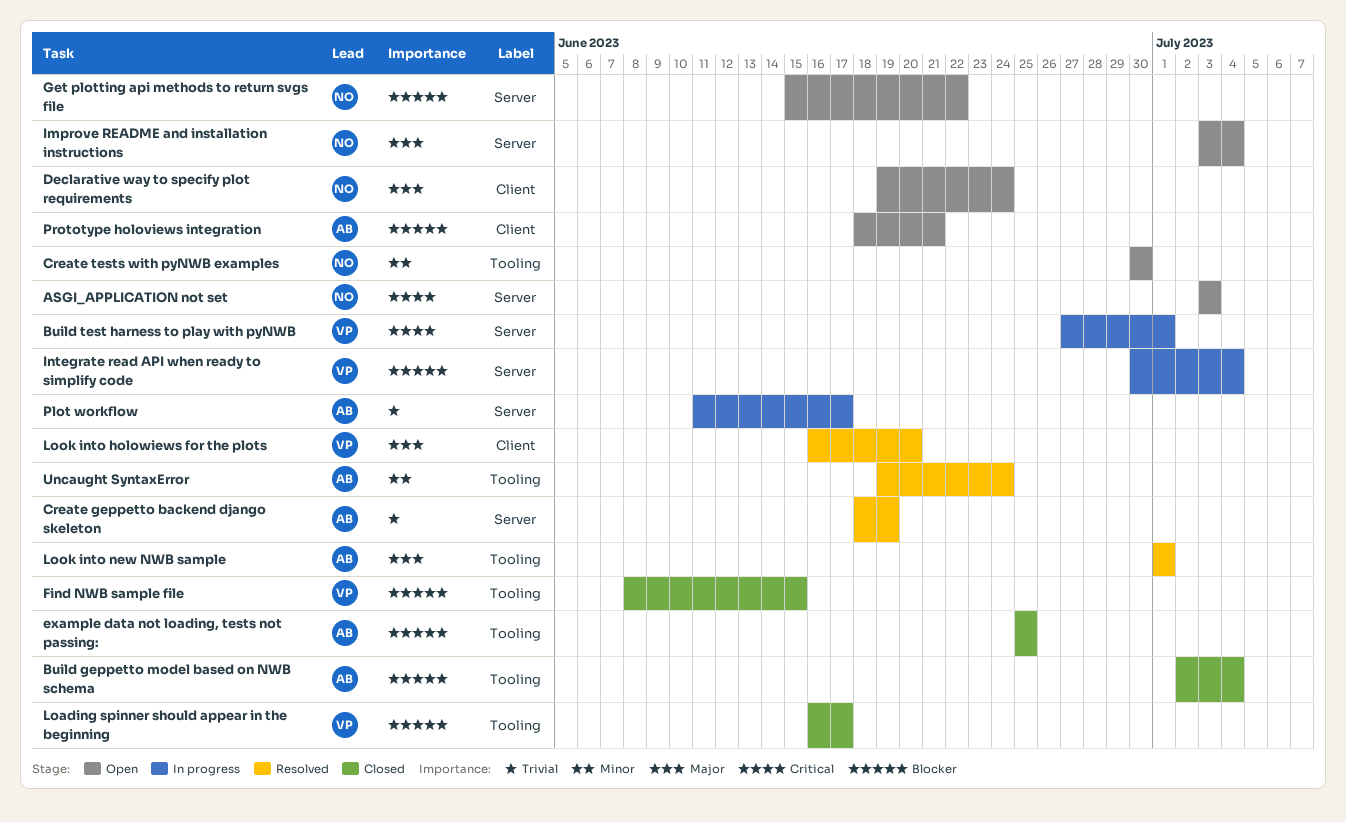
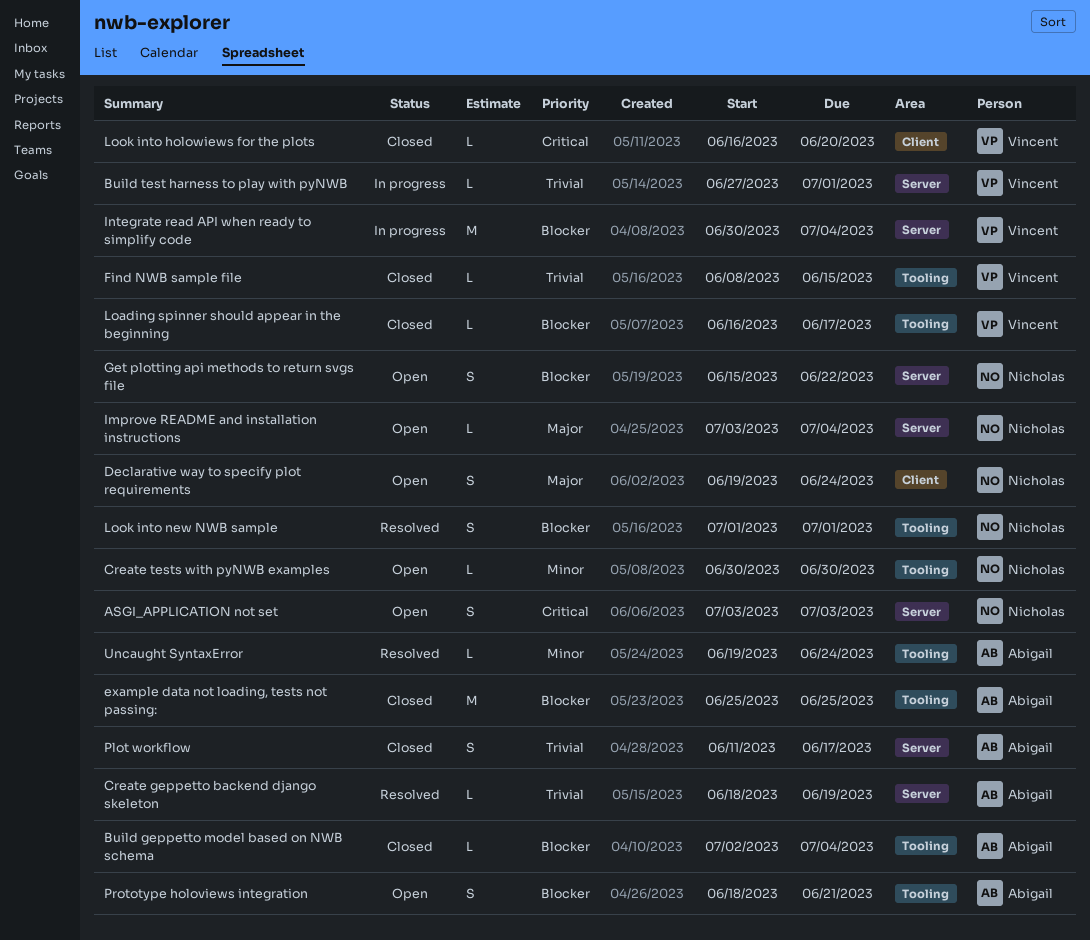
Build test harness to play with pyNWB, priority: Critical -> Trivial
Find NWB sample file, priority: Blocker -> Trivial
Look into holowiews for the plots, status: Resolved -> Closed
Look into holowiews for the plots, priority: Major -> Critical
Look into new NWB sample, owner: Abigail -> Nicholas
Look into new NWB sample, priority: Major -> Blocker
Plot workflow, status: In progress -> Closed
Prototype holoviews integration, label: Client -> Tooling

